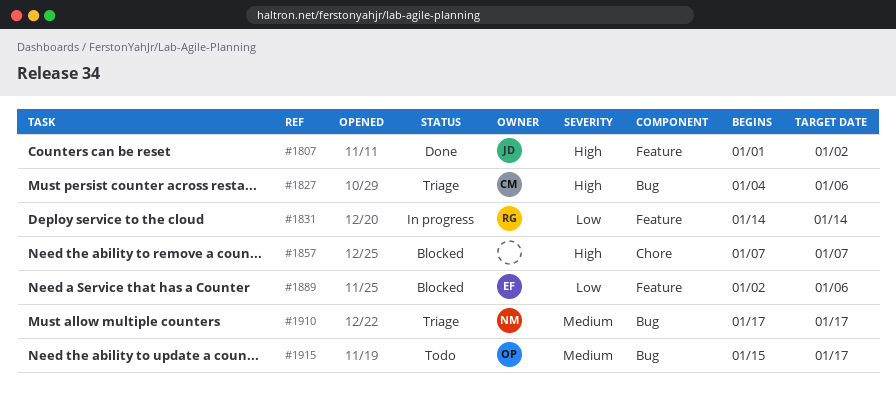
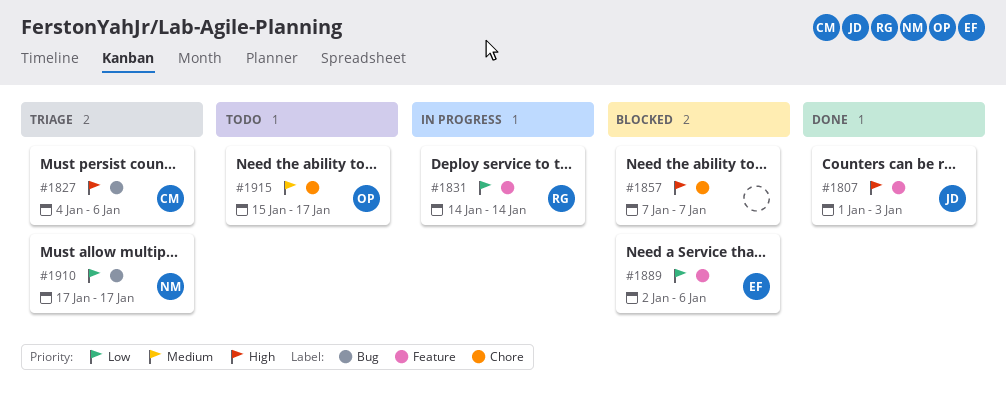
#1807, due: Jan 2 -> Jan 3
#1910, priority: Medium -> Low
#1915, label: Bug -> Chore

